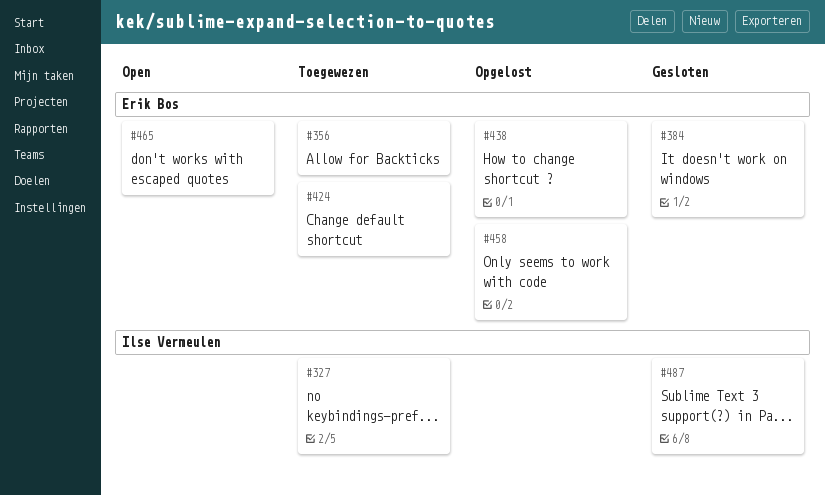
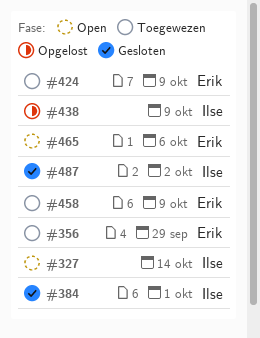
#327, status: Toegewezen -> Open
#384, owner: Erik Bos -> Ilse Vermeulen
#438, owner: Erik Bos -> Ilse Vermeulen
#458, status: Opgelost -> Toegewezen

